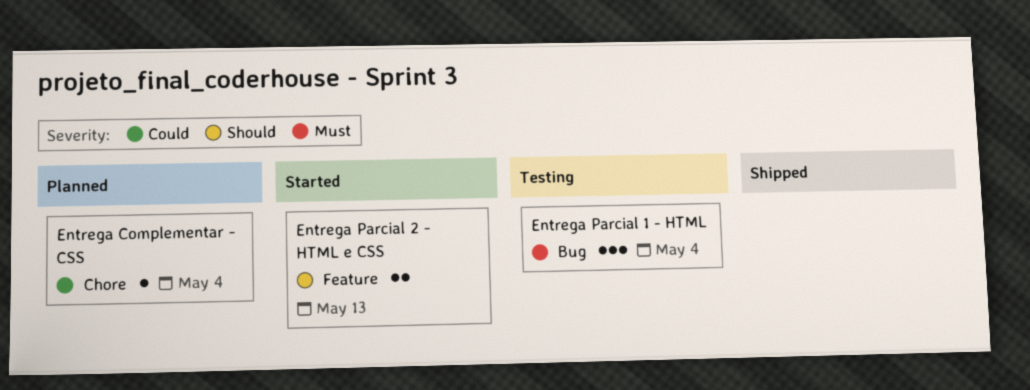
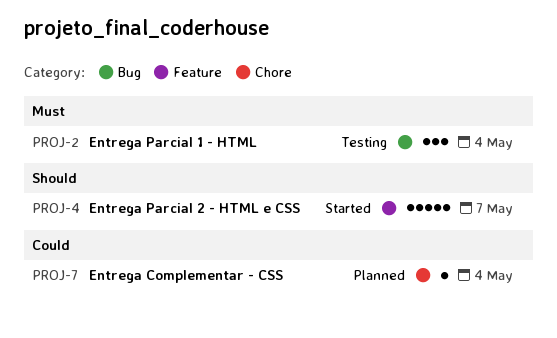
Entrega Parcial 2 - HTML e CSS, estimate: 2 -> 5
Entrega Parcial 2 - HTML e CSS, due: May 13 -> May 7

